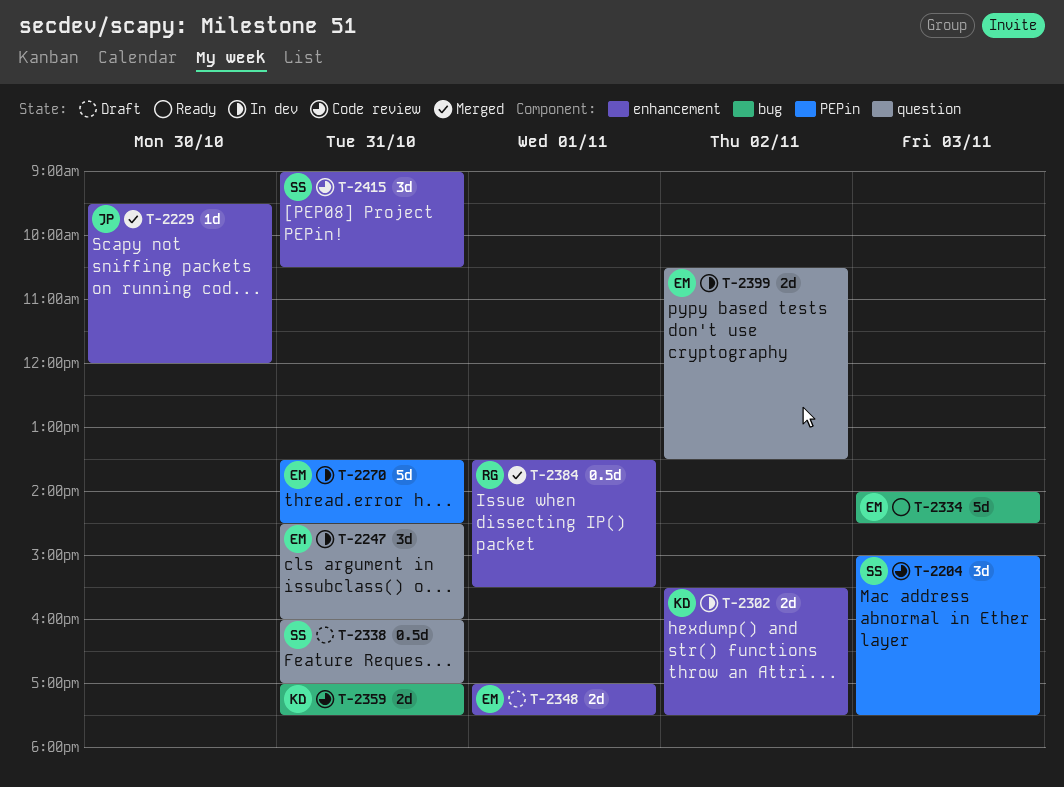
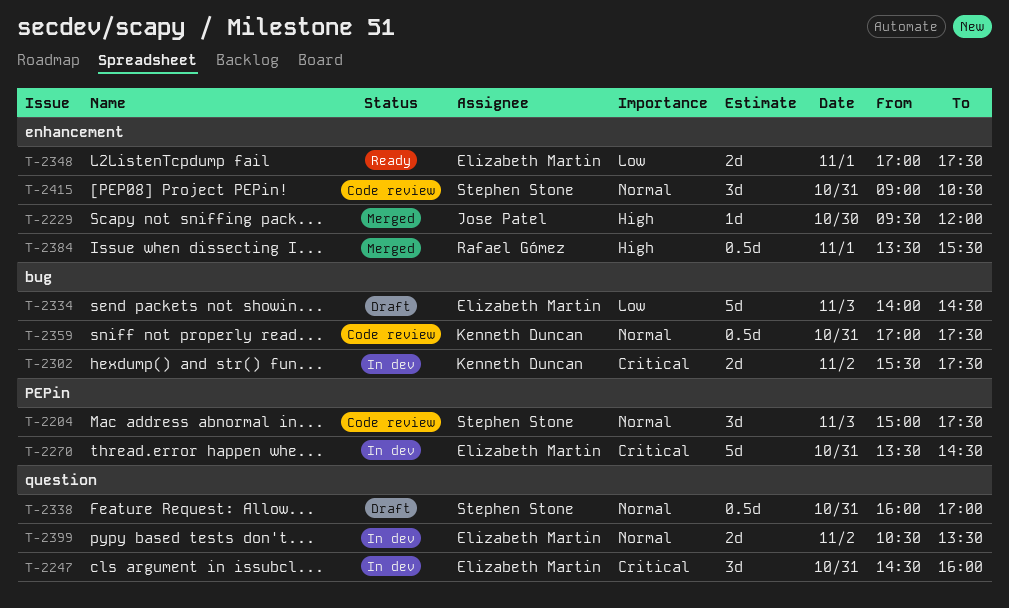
T-2302, label: enhancement -> bug
T-2334, status: Ready -> Draft
T-2348, status: Draft -> Ready
T-2359, estimate: 2d -> 0.5d

